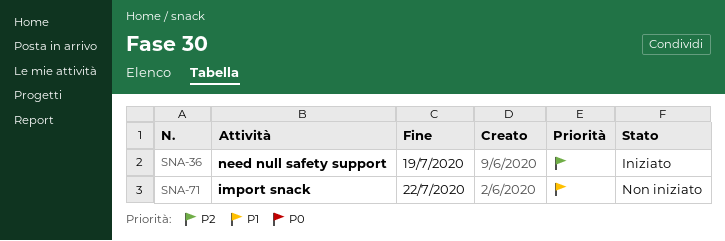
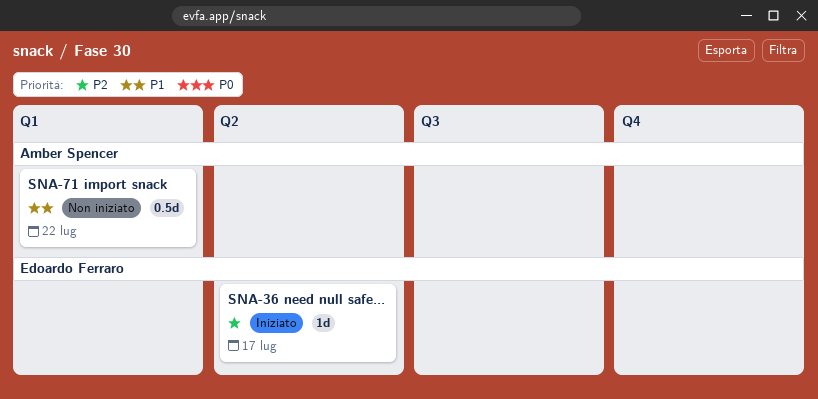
SNA-36, due: Jul 19 -> Jul 17

